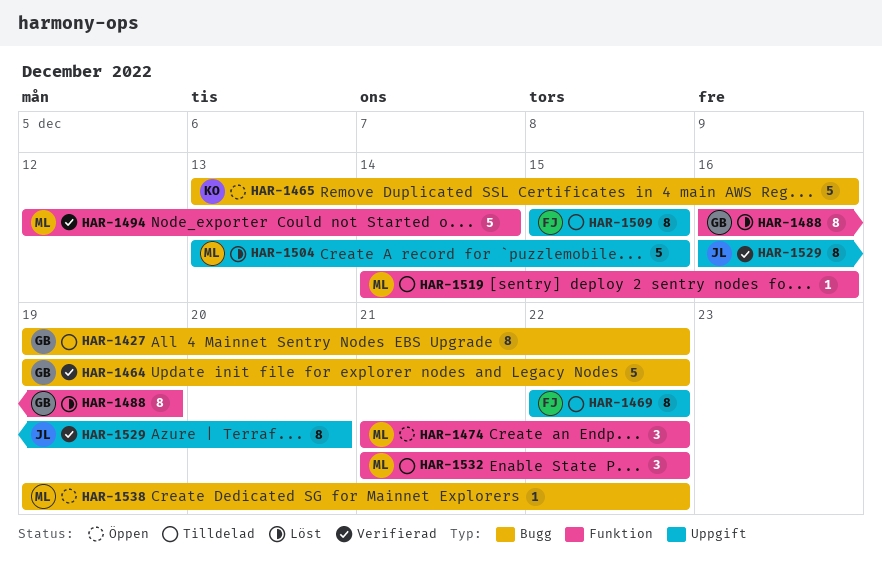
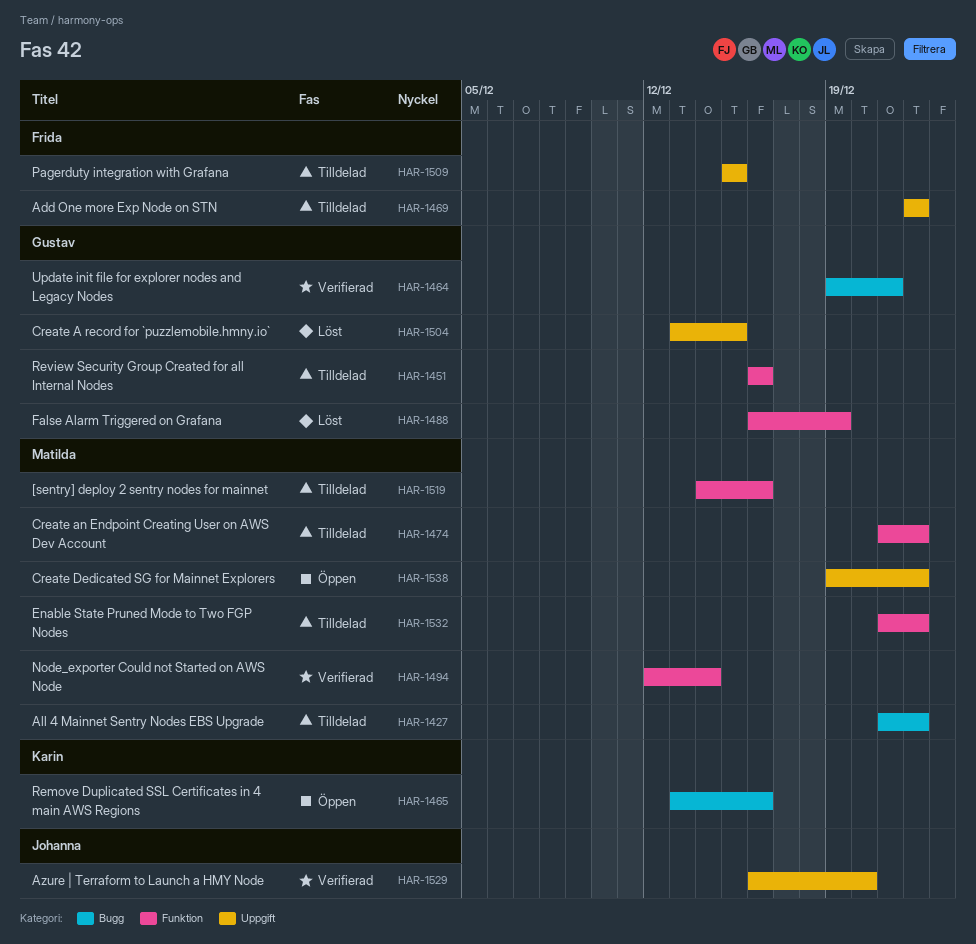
HAR-1427, owner: Gustav -> Matilda
HAR-1427, start: Dec 19 -> Dec 21
HAR-1451: none -> present
HAR-1464, due: Dec 22 -> Dec 21
HAR-1474, status: Öppen -> Tilldelad
HAR-1504, owner: Matilda -> Gustav
HAR-1538, label: Bugg -> Uppgift

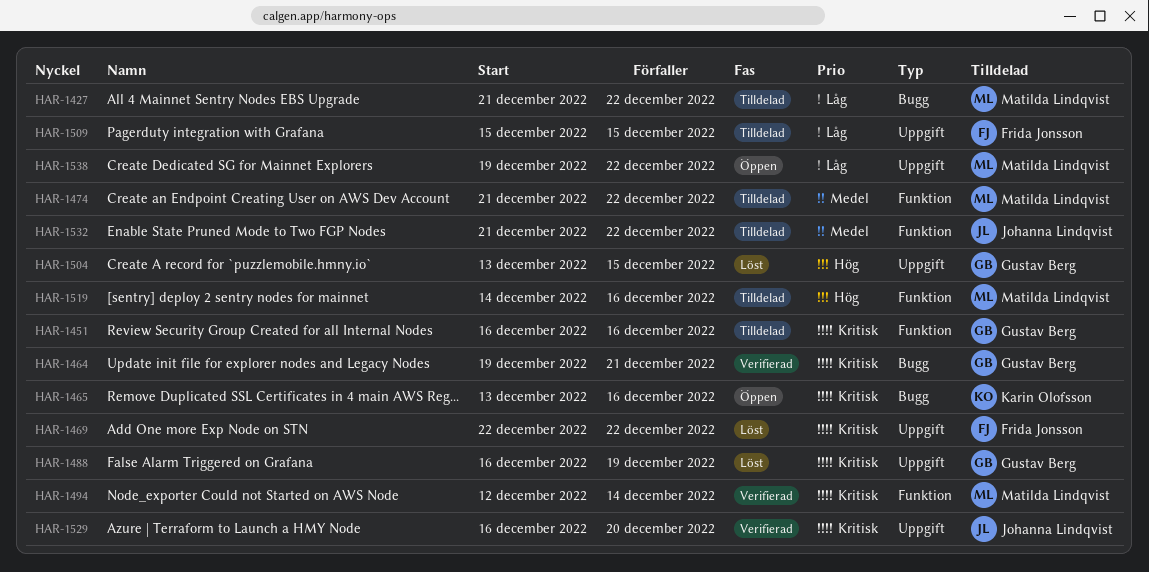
HAR-1469, status: Tilldelad -> Löst
HAR-1488, label: Funktion -> Uppgift
HAR-1532, owner: Matilda Lindqvist -> Johanna Lindqvist

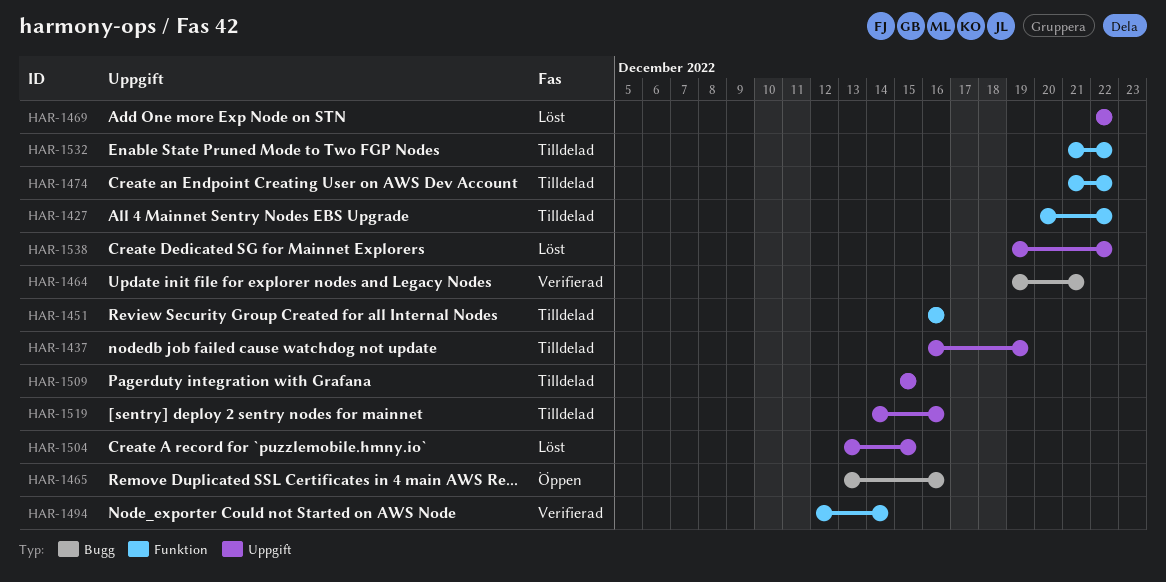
HAR-1427, label: Bugg -> Funktion
HAR-1427, start: Dec 21 -> Dec 20
HAR-1437: none -> present
HAR-1488: present -> none
HAR-1519, label: Funktion -> Uppgift
HAR-1529: present -> none
HAR-1538, status: Öppen -> Löst

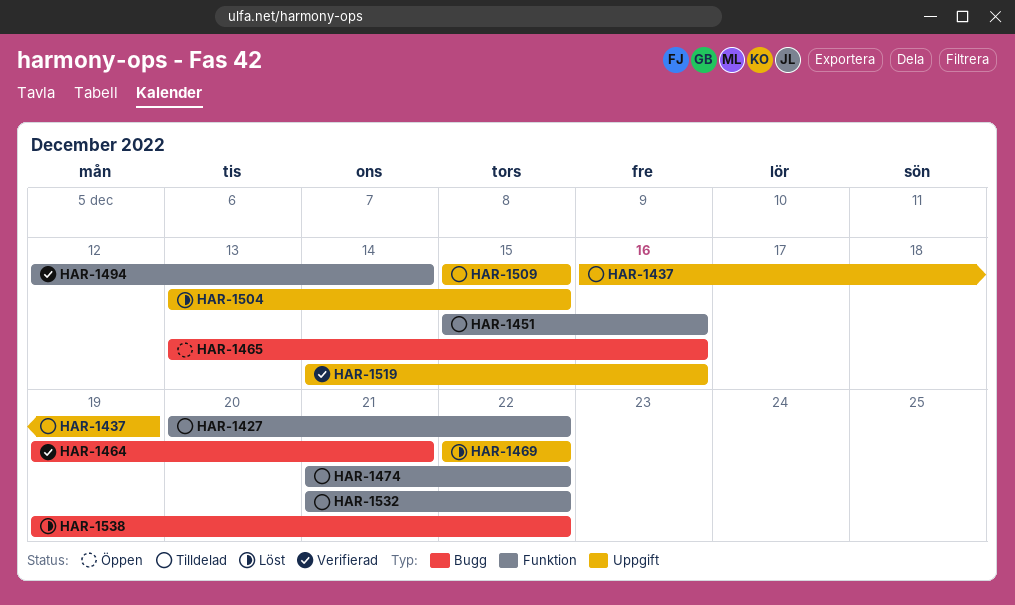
HAR-1451, start: Dec 16 -> Dec 15
HAR-1519, status: Tilldelad -> Verifierad
HAR-1538, label: Uppgift -> Bugg

